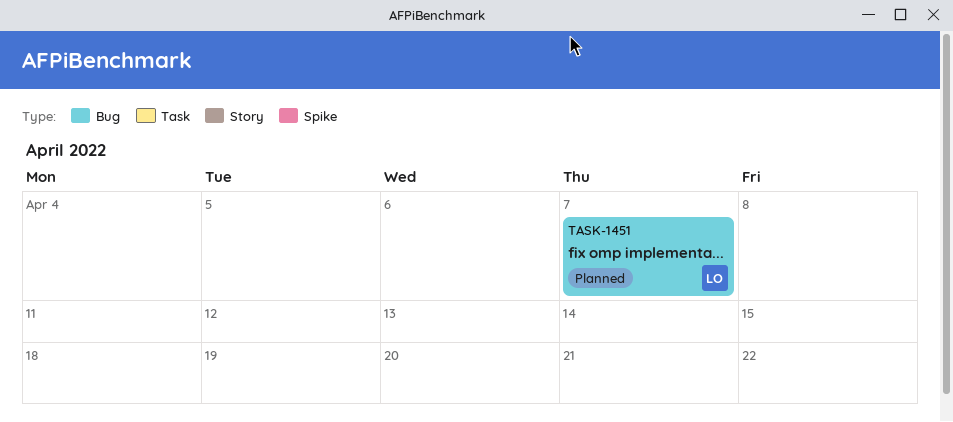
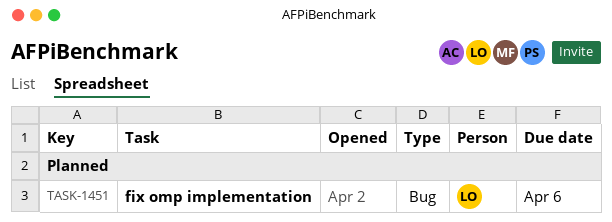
TASK-1451, due: Apr 7 -> Apr 6

